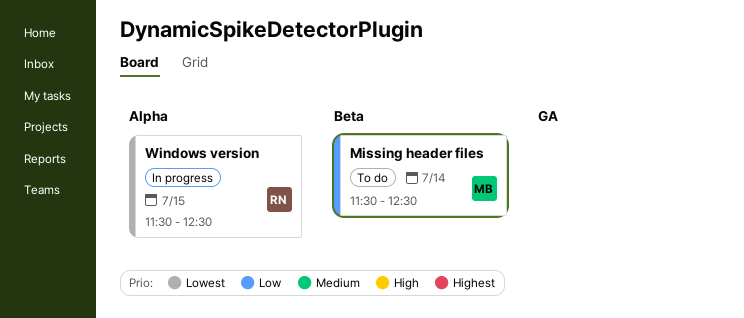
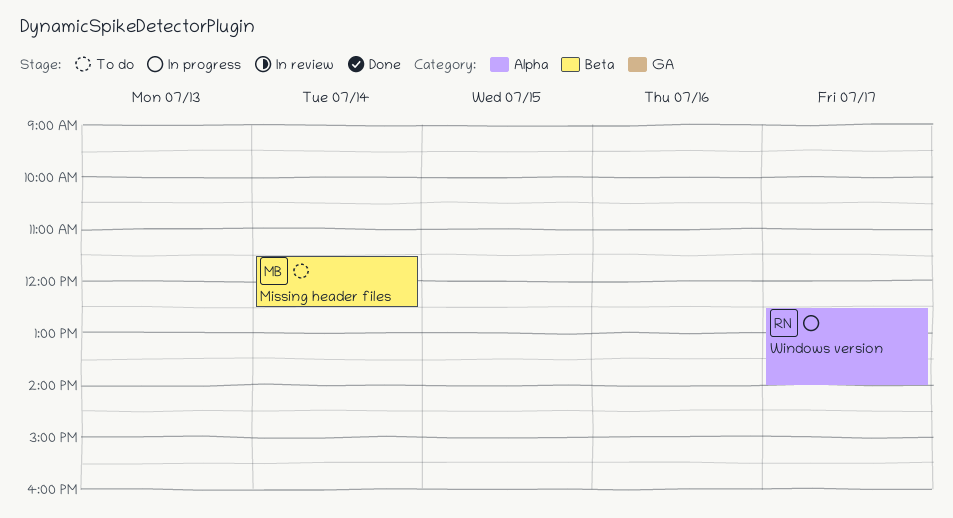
Windows version, day: Jul 15 -> Jul 17
Windows version, begins: 11:30 -> 12:30
Windows version, ends: 12:30 -> 14:00

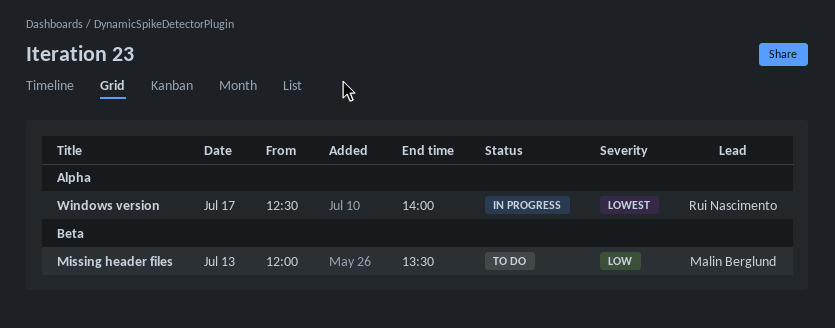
Missing header files, day: Jul 14 -> Jul 13
Missing header files, begins: 11:30 -> 12:00
Missing header files, ends: 12:30 -> 13:30

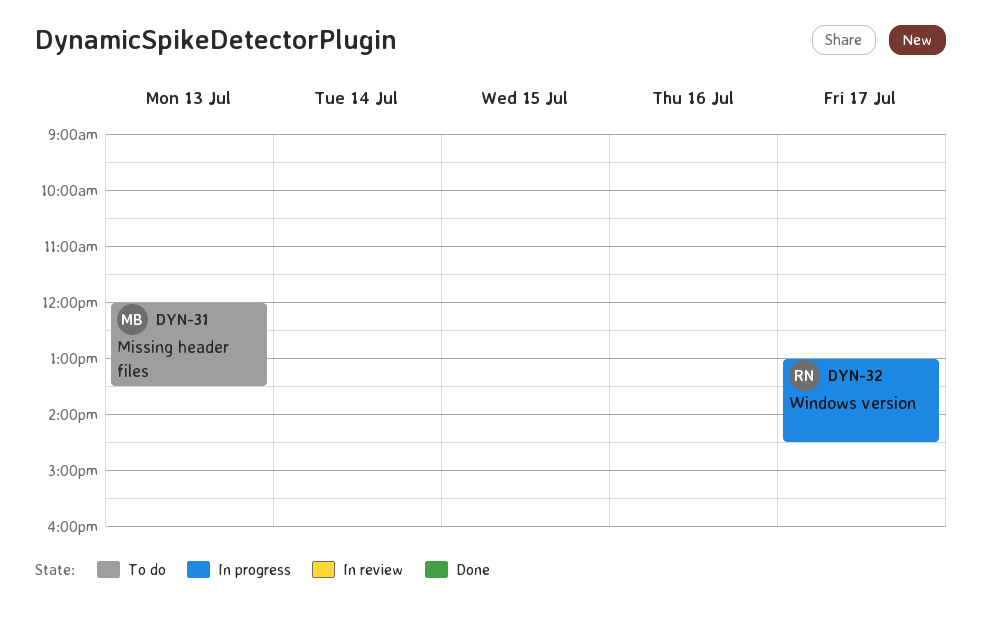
Windows version, begins: 12:30 -> 13:00
Windows version, ends: 14:00 -> 14:30

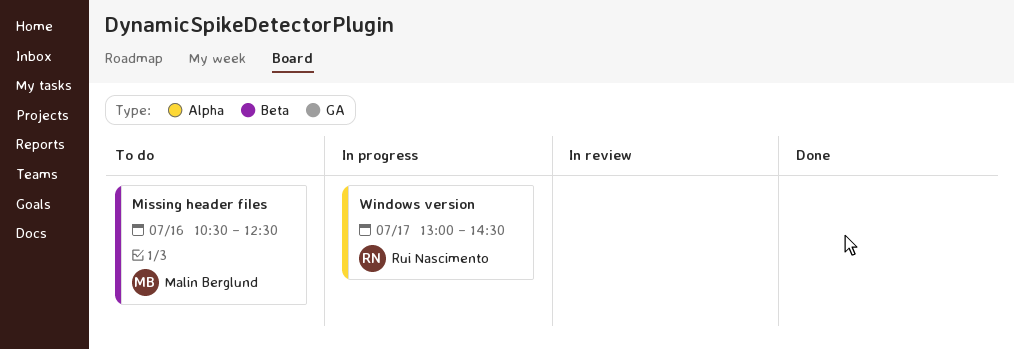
Missing header files, day: Jul 13 -> Jul 16
Missing header files, begins: 12:00 -> 10:30
Missing header files, ends: 13:30 -> 12:30

